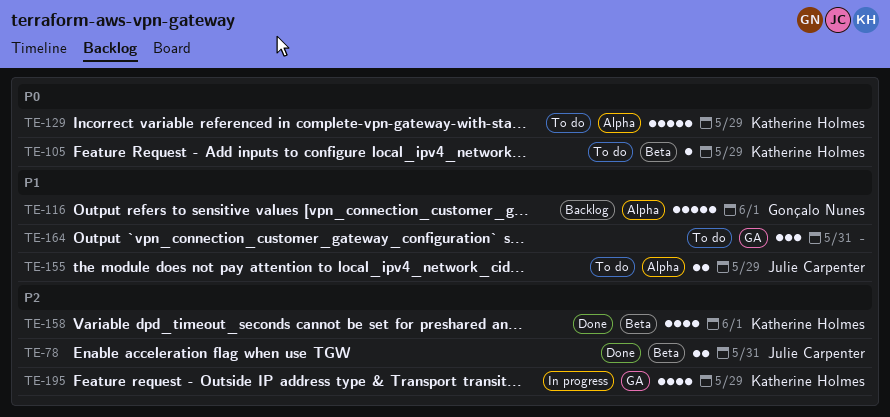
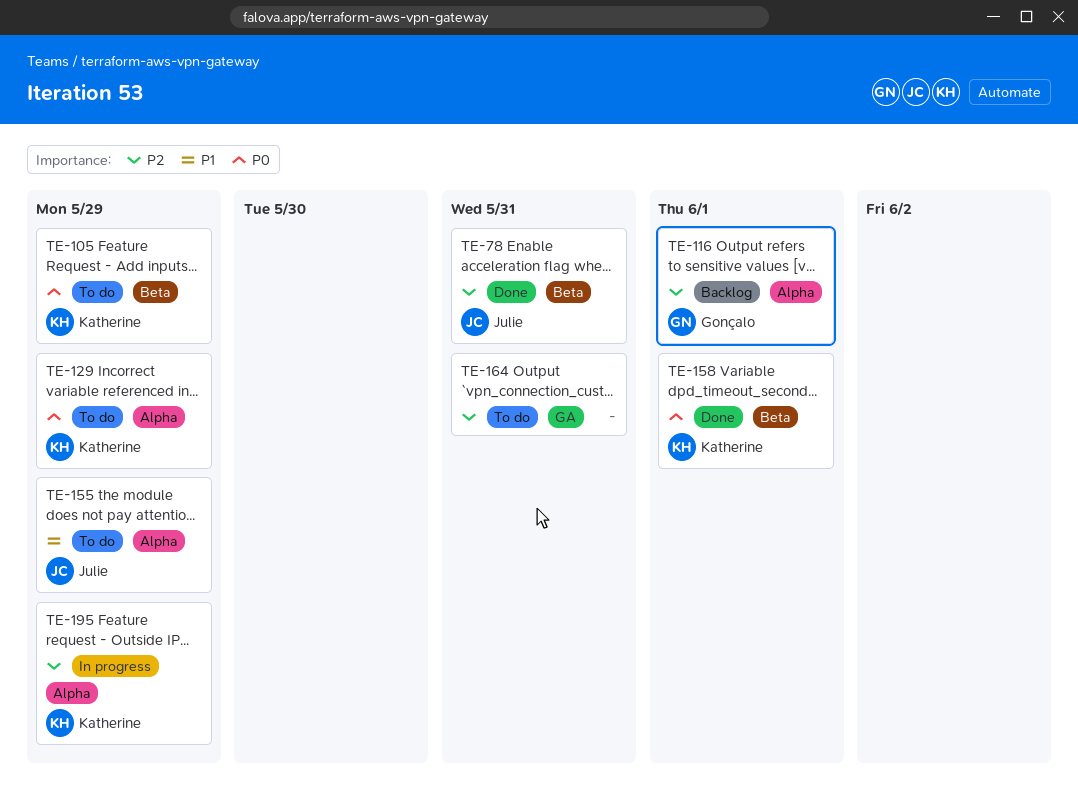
TE-116, priority: P1 -> P2
TE-158, priority: P2 -> P0
TE-164, priority: P1 -> P2
TE-195, label: GA -> Alpha

